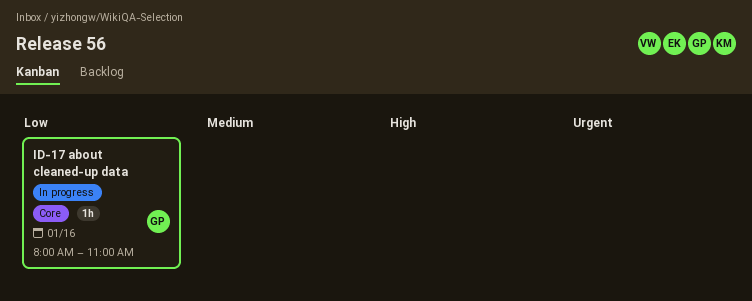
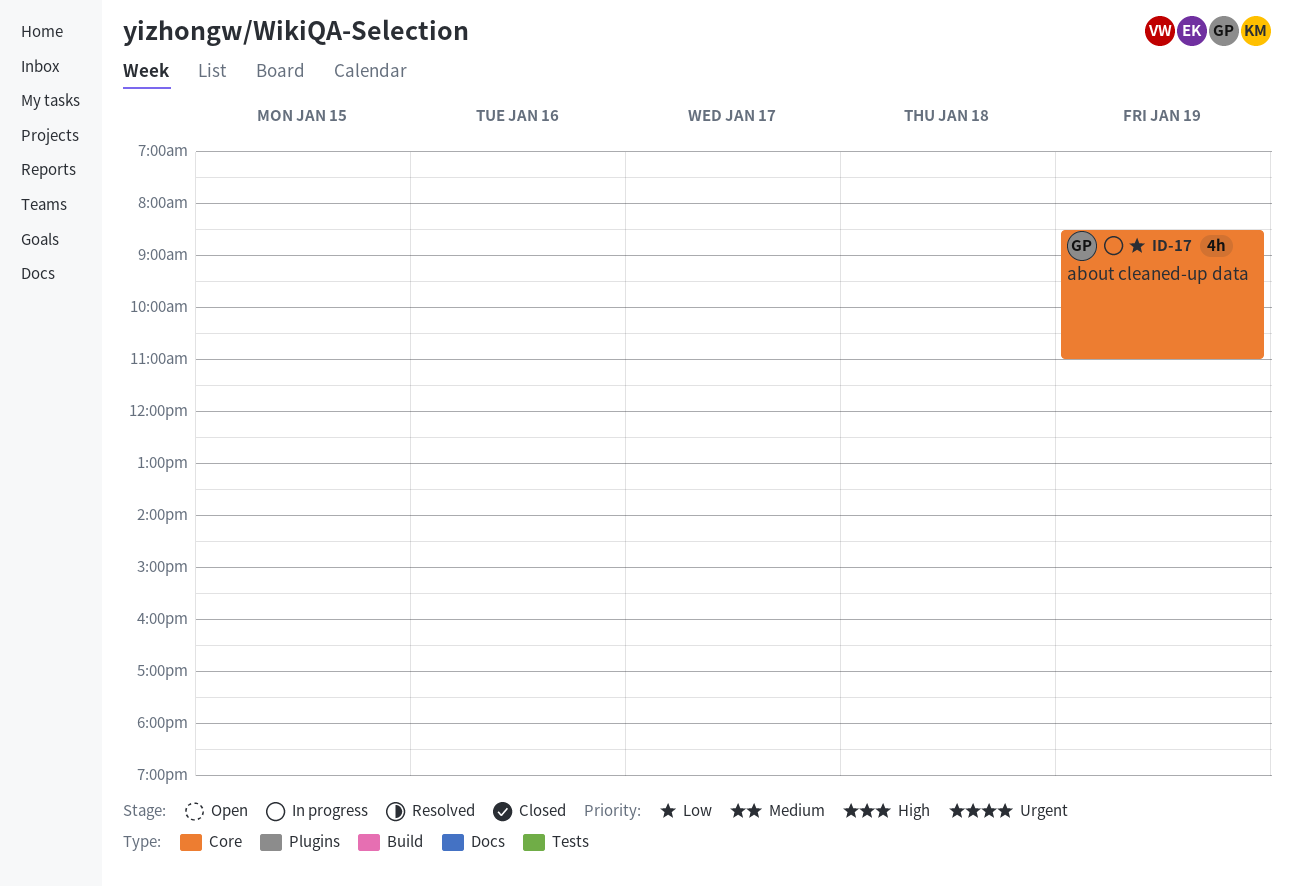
ID-17, estimate: 1h -> 4h
ID-17, day: Jan 16 -> Jan 19
ID-17, begins: 08:00 -> 08:30

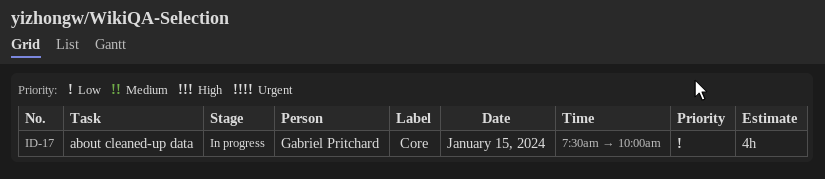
ID-17, day: Jan 19 -> Jan 15
ID-17, begins: 08:30 -> 07:30
ID-17, ends: 11:00 -> 10:00

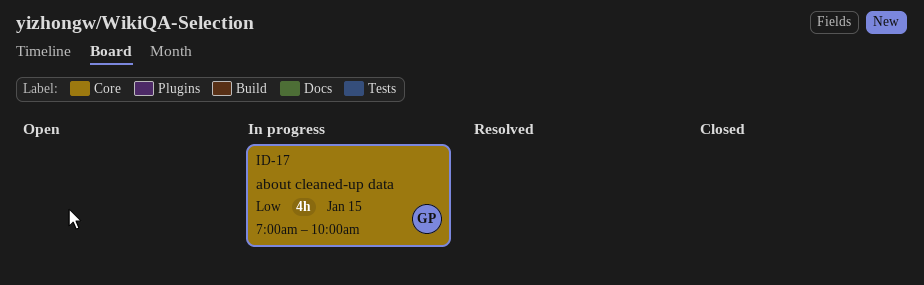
ID-17, begins: 07:30 -> 07:00

